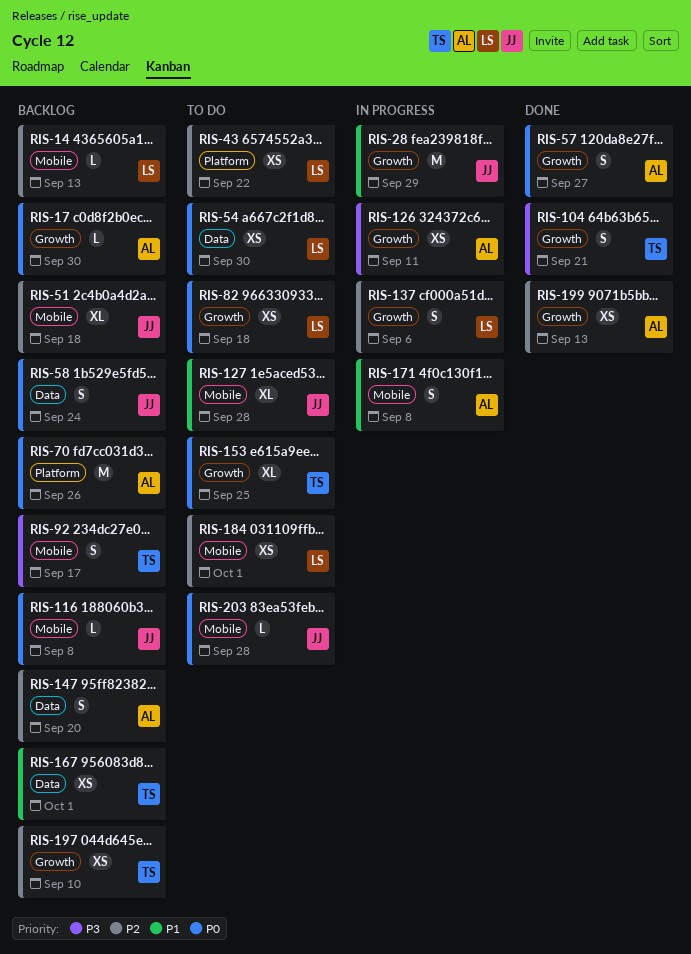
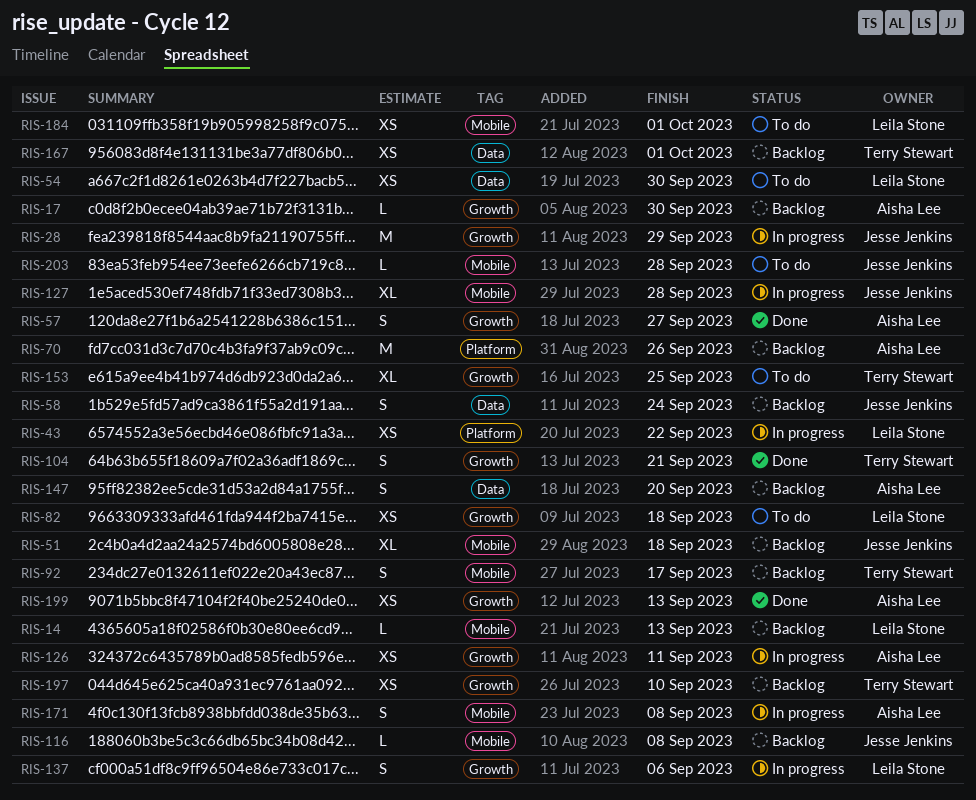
RIS-43, status: To do -> In progress
RIS-127, status: To do -> In progress

